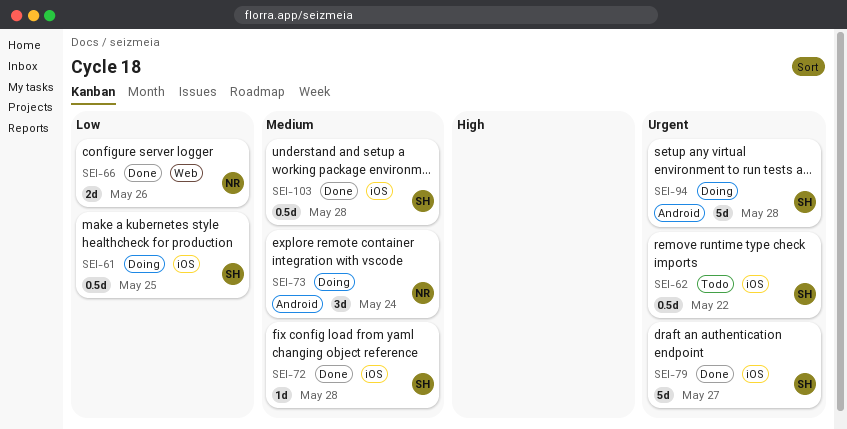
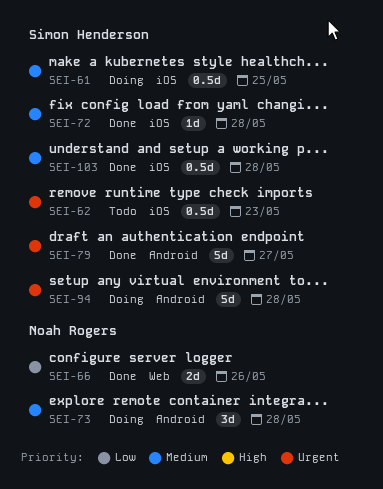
SEI-61, priority: Low -> Medium
SEI-62, due: May 22 -> May 23
SEI-73, due: May 24 -> May 28
SEI-79, label: iOS -> Android

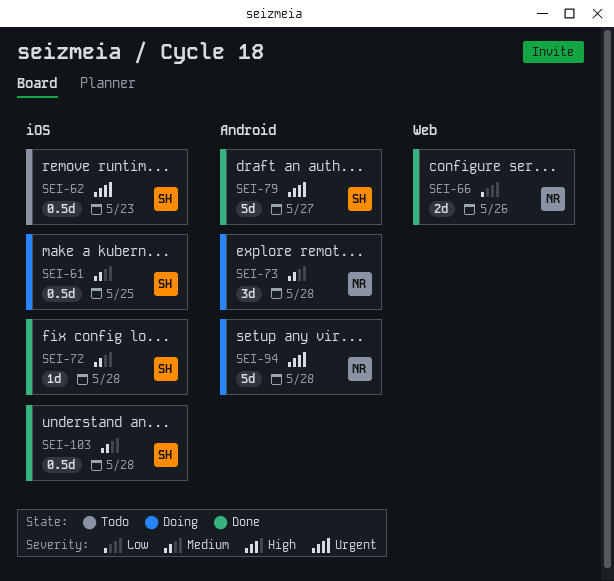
SEI-94, owner: Simon Henderson -> Noah Rogers

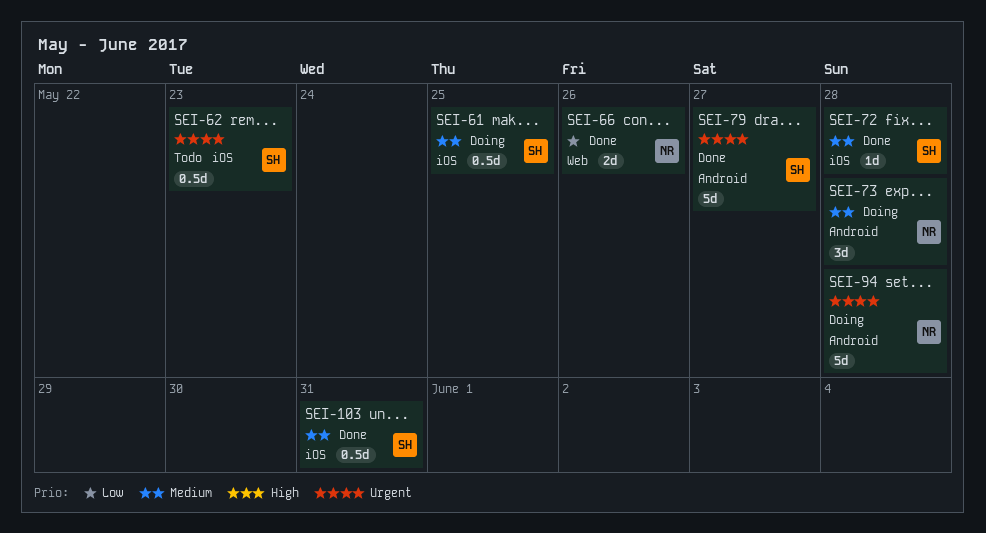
SEI-103, due: May 28 -> May 31

